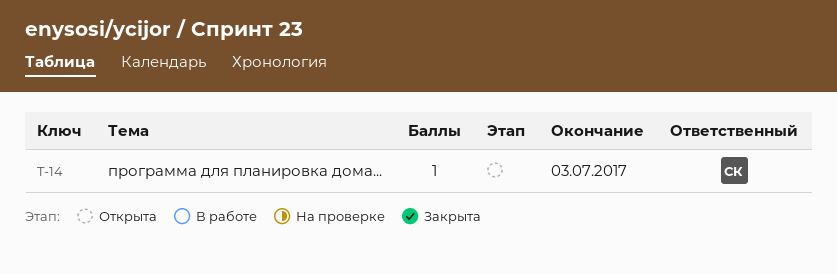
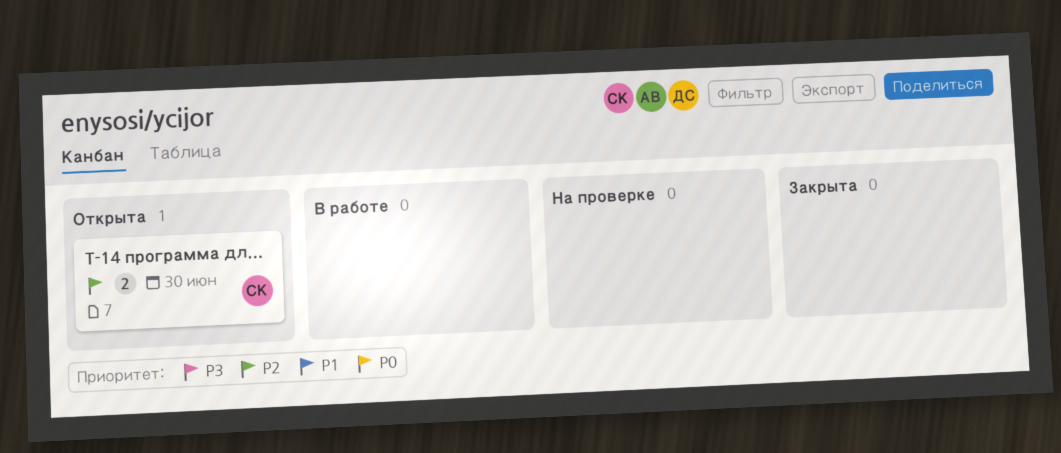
T-14, estimate: 1 -> 2
T-14, due: Jul 3 -> Jun 30

